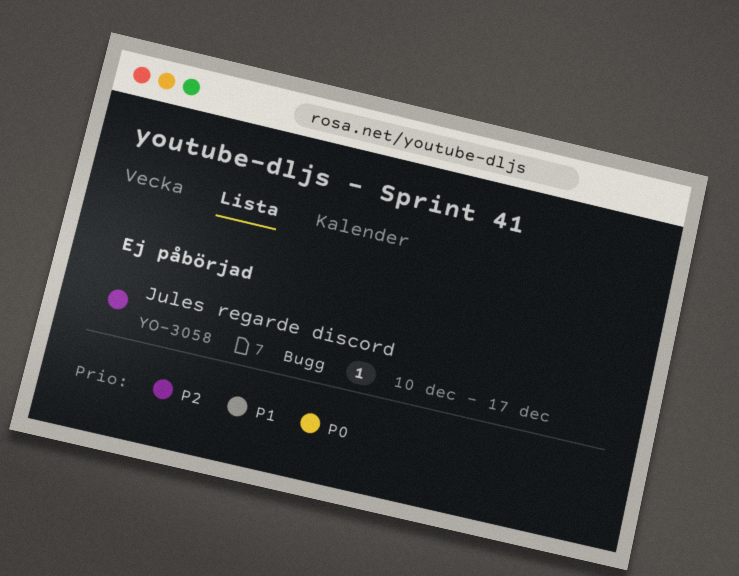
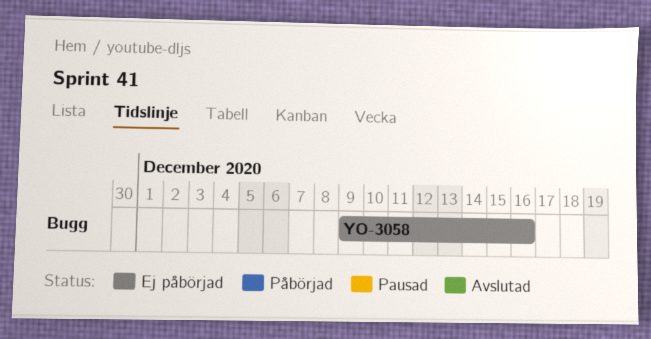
YO-3058, start: Dec 10 -> Dec 9
YO-3058, due: Dec 17 -> Dec 16

